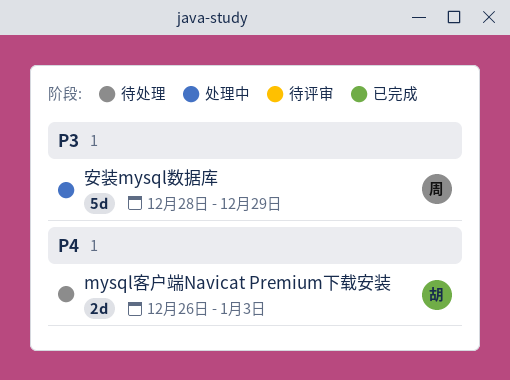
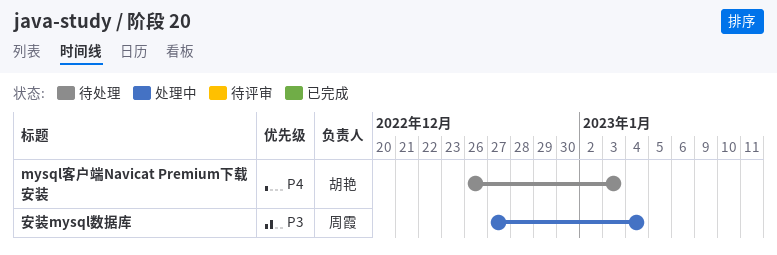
安装mysql数据库, start: Dec 28 -> Dec 27
安装mysql数据库, due: Dec 29 -> Jan 4

